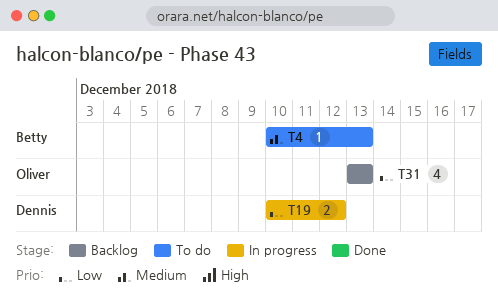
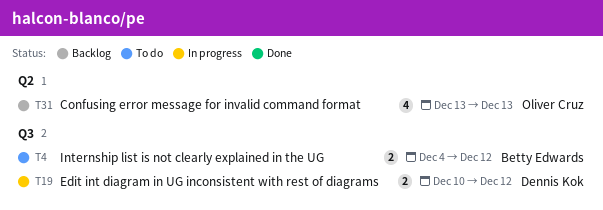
T4, estimate: 1 -> 2
T4, start: Dec 10 -> Dec 4
T4, due: Dec 13 -> Dec 12

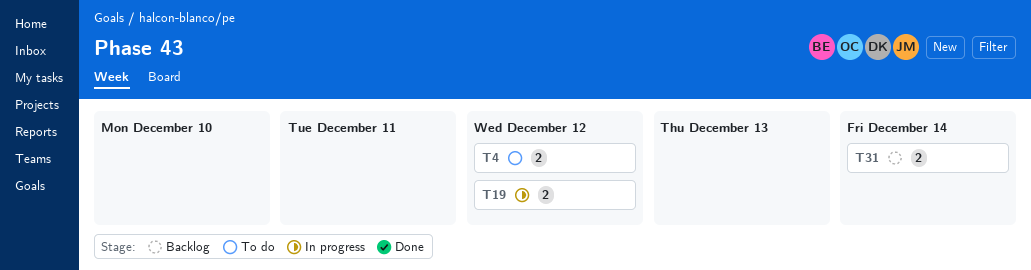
T31, estimate: 4 -> 2
T31, due: Dec 13 -> Dec 14

